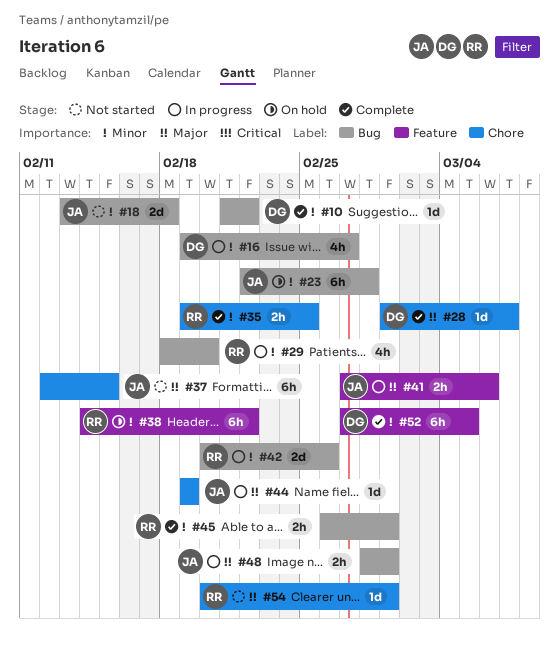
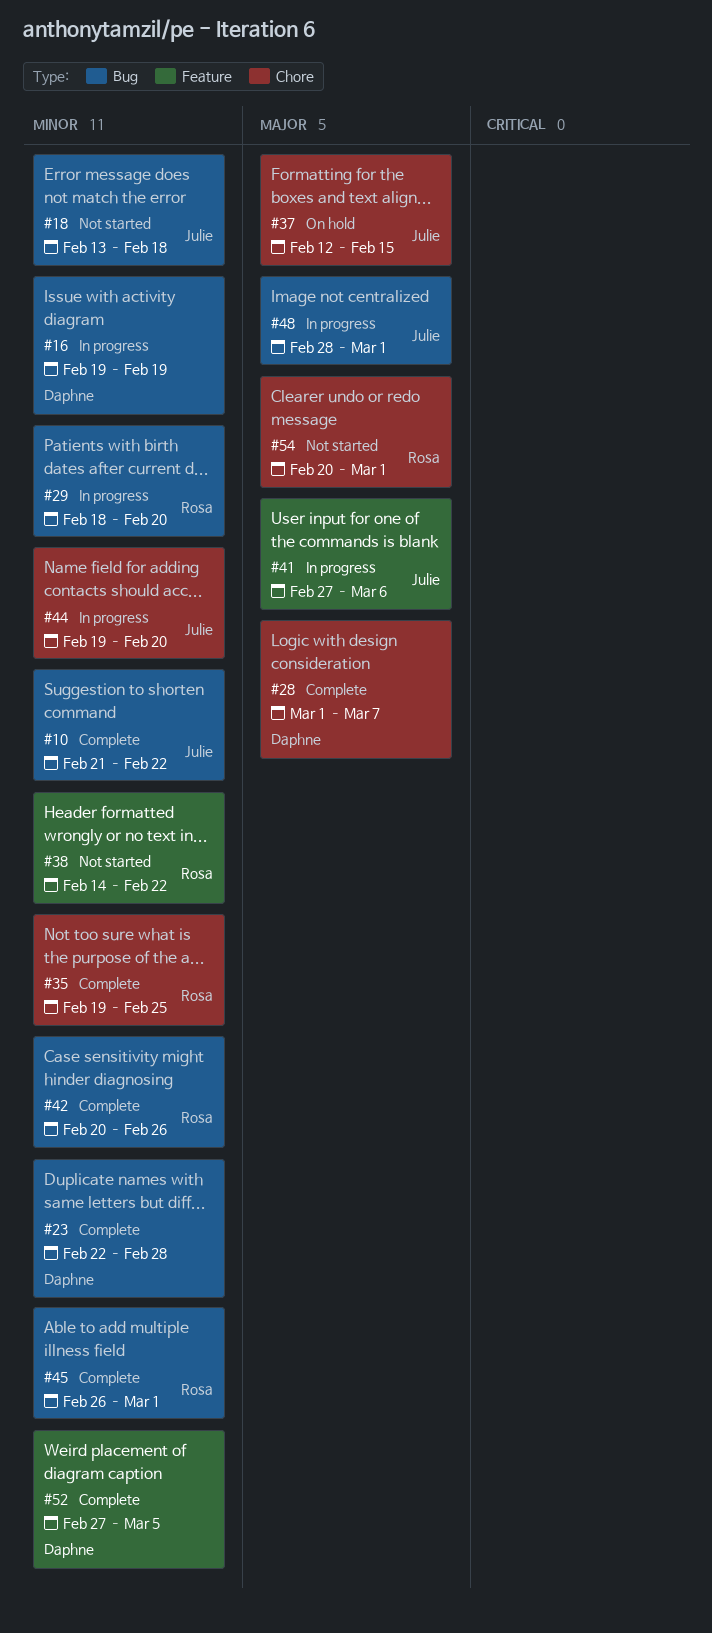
#10, owner: Daphne -> Julie
#16, due: Feb 27 -> Feb 19
#23, status: On hold -> Complete
#23, owner: Julie -> Daphne
#37, status: Not started -> On hold
#38, status: On hold -> Not started
#42, status: In progress -> Complete
#44, priority: Major -> Minor
#44, due: Feb 19 -> Feb 20

